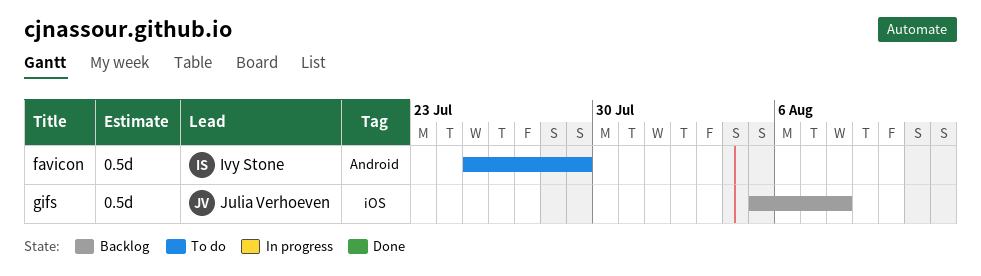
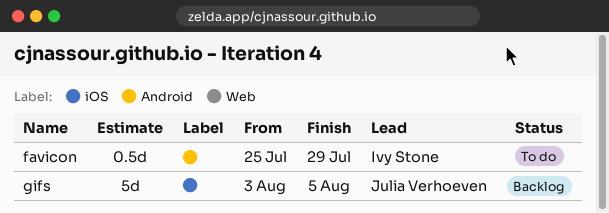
gifs, estimate: 0.5d -> 5d
gifs, start: Aug 5 -> Aug 3
gifs, due: Aug 8 -> Aug 5

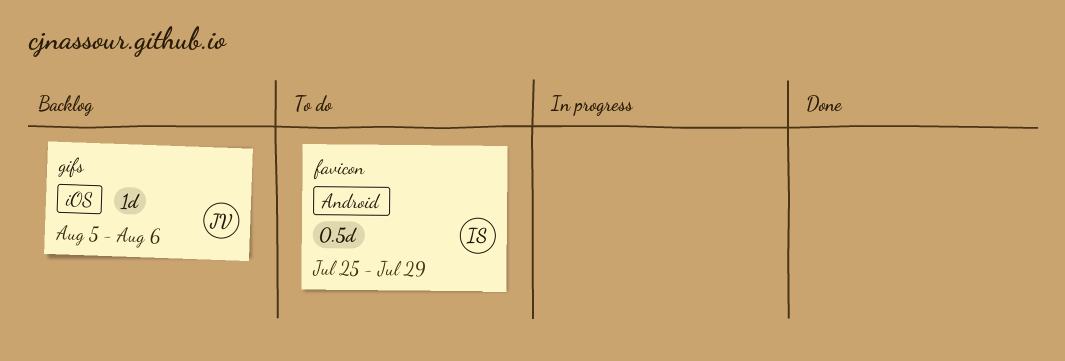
gifs, estimate: 5d -> 1d
gifs, start: Aug 3 -> Aug 5
gifs, due: Aug 5 -> Aug 6

